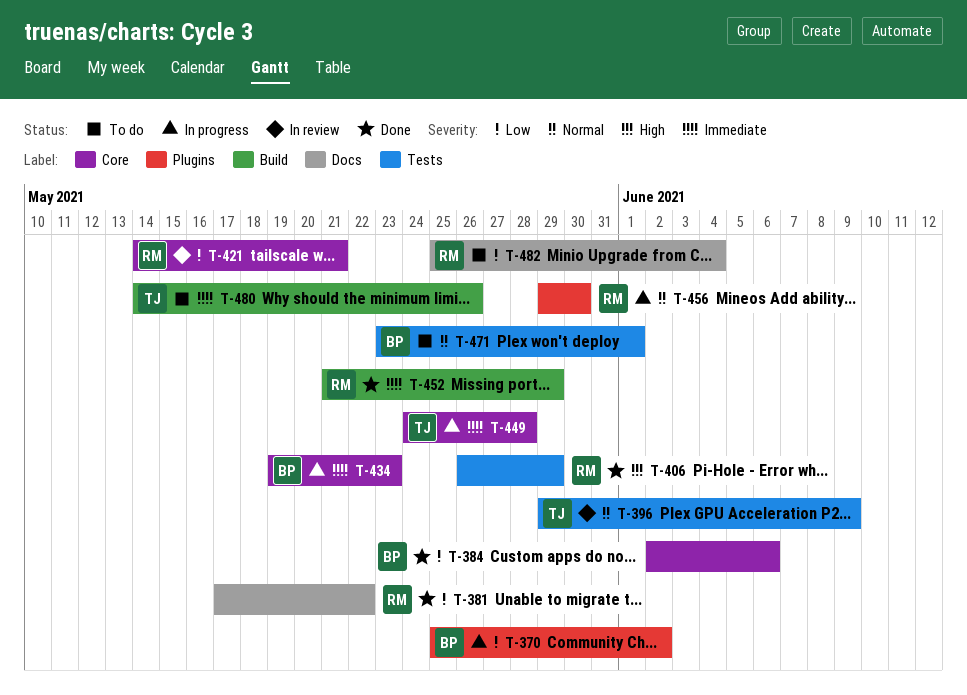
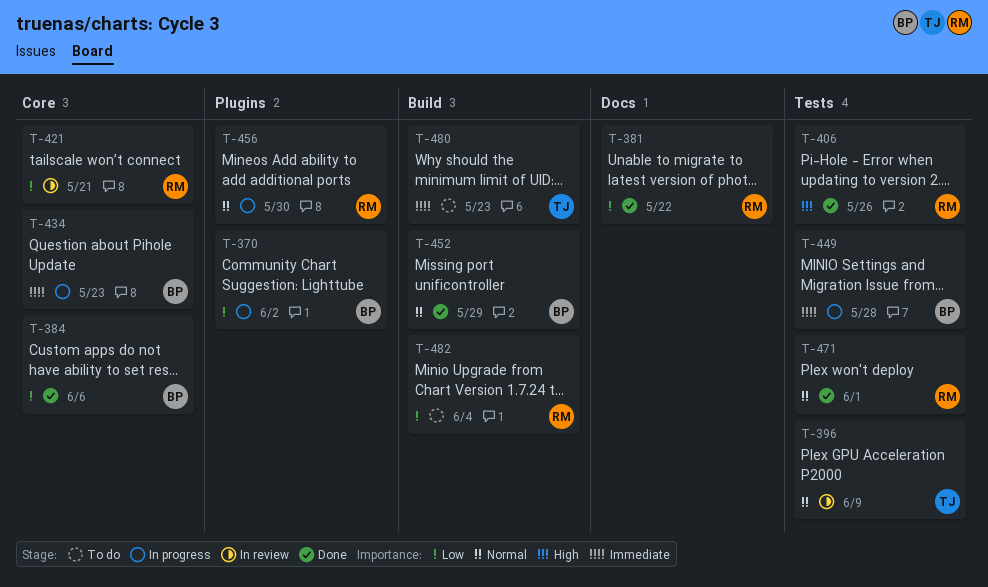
T-406, due: May 29 -> May 26
T-449, owner: TJ -> BP
T-449, label: Core -> Tests
T-452, owner: RM -> BP
T-452, priority: Immediate -> Normal
T-471, status: To do -> Done
T-471, owner: BP -> RM
T-480, due: May 26 -> May 23
T-482, label: Docs -> Build

